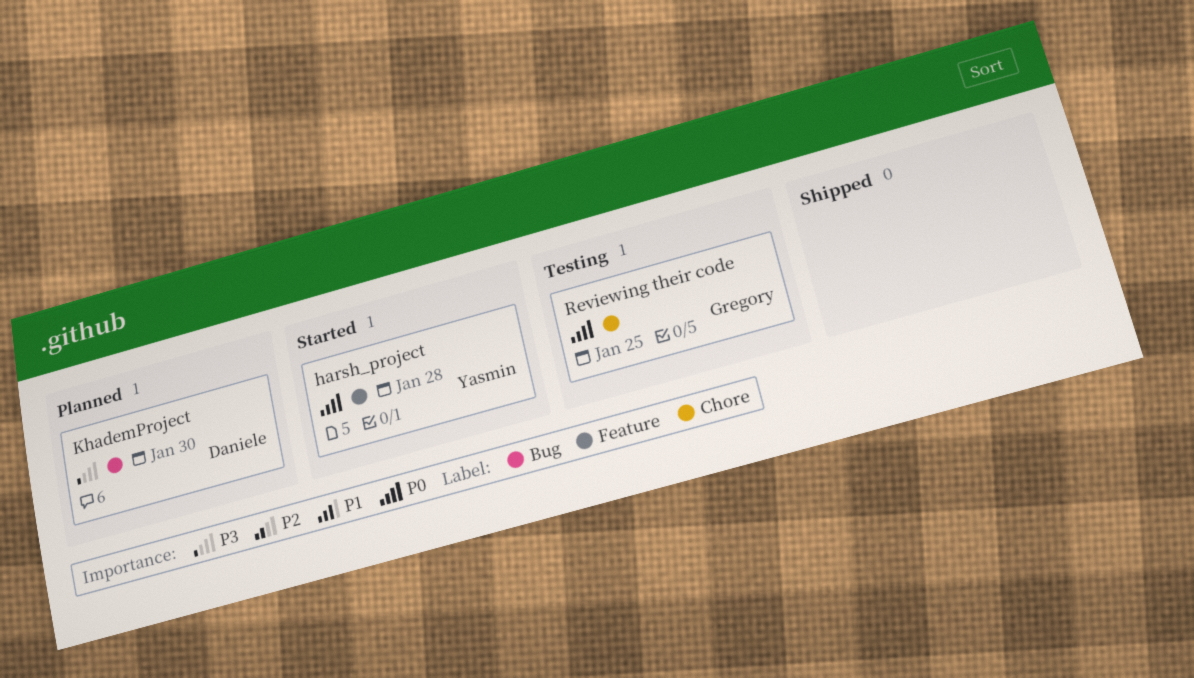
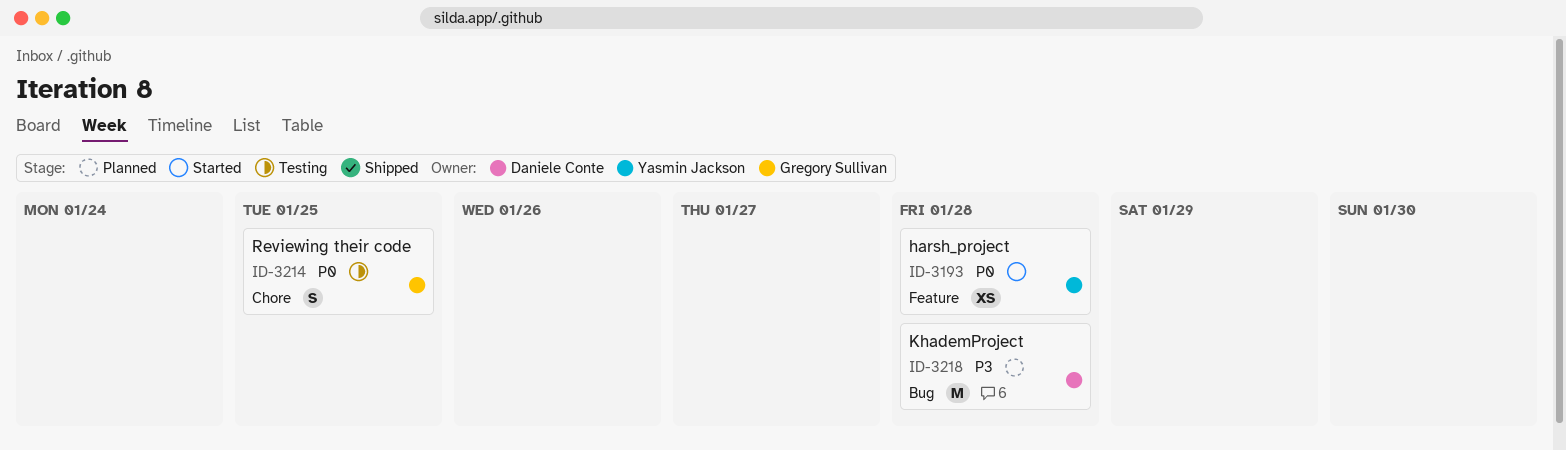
KhademProject, due: Jan 30 -> Jan 28

